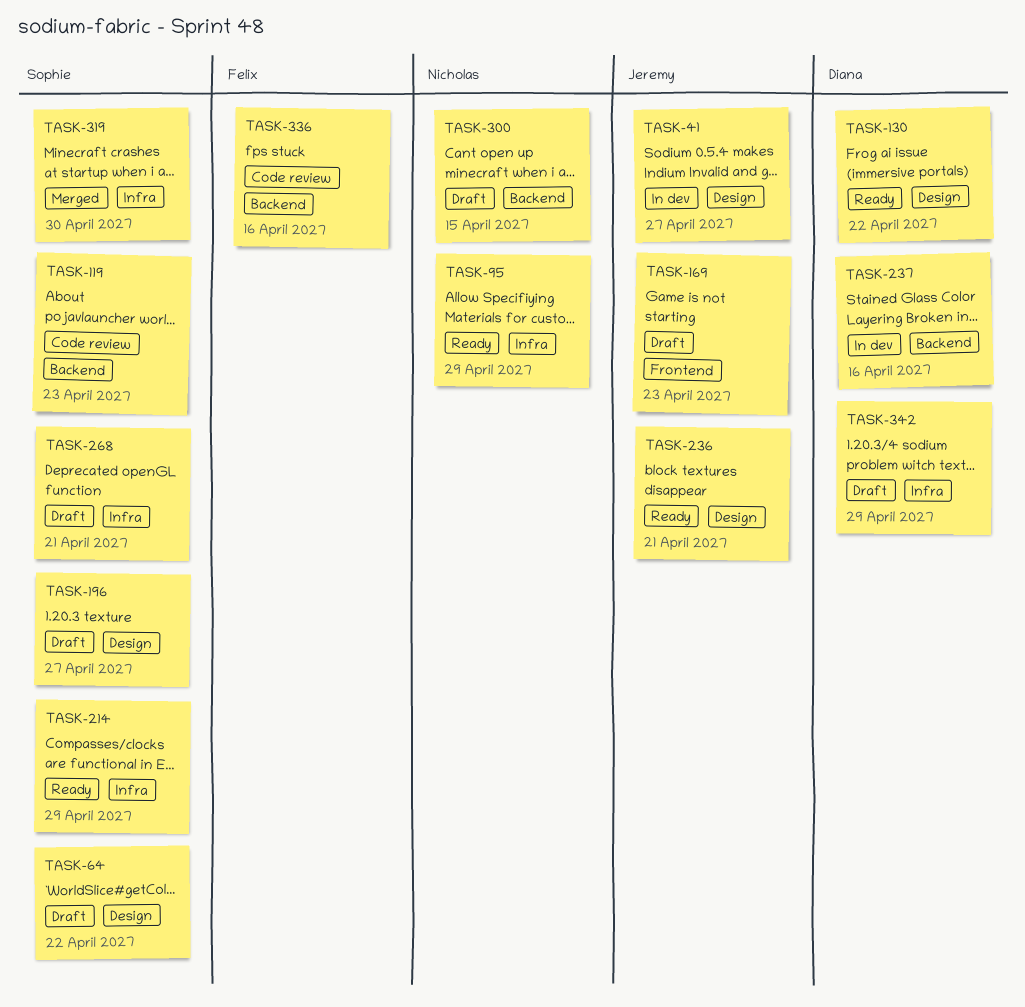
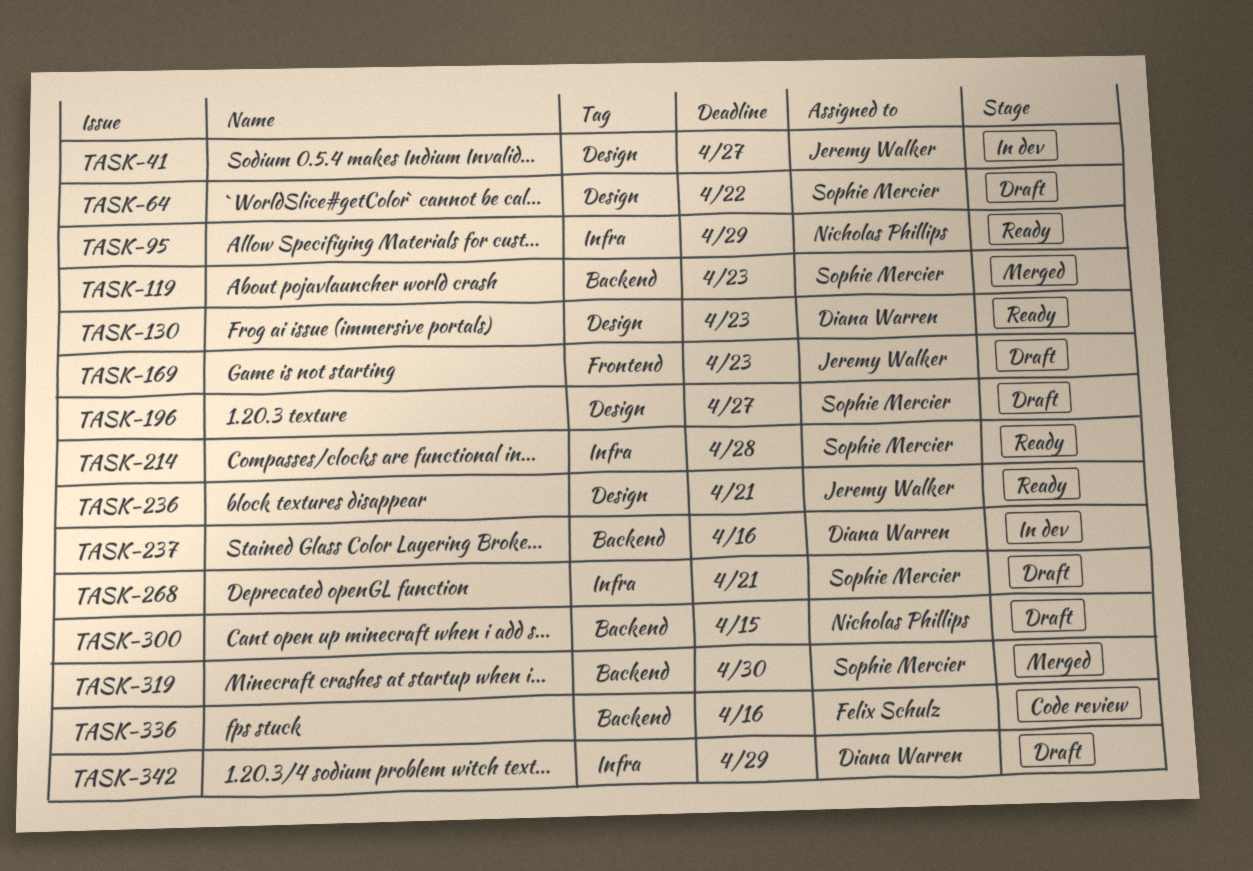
TASK-119, status: Code review -> Merged
TASK-130, due: Apr 22 -> Apr 23
TASK-214, due: Apr 29 -> Apr 28
TASK-319, label: Infra -> Backend

